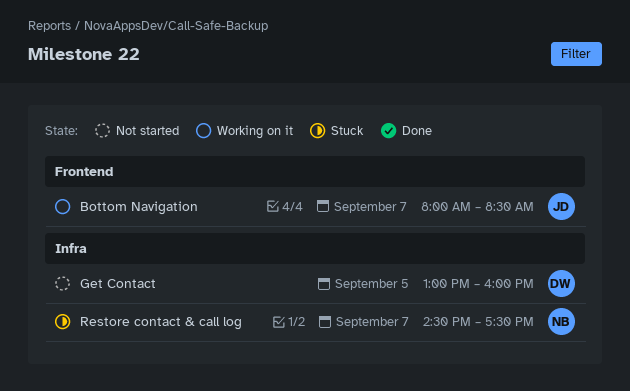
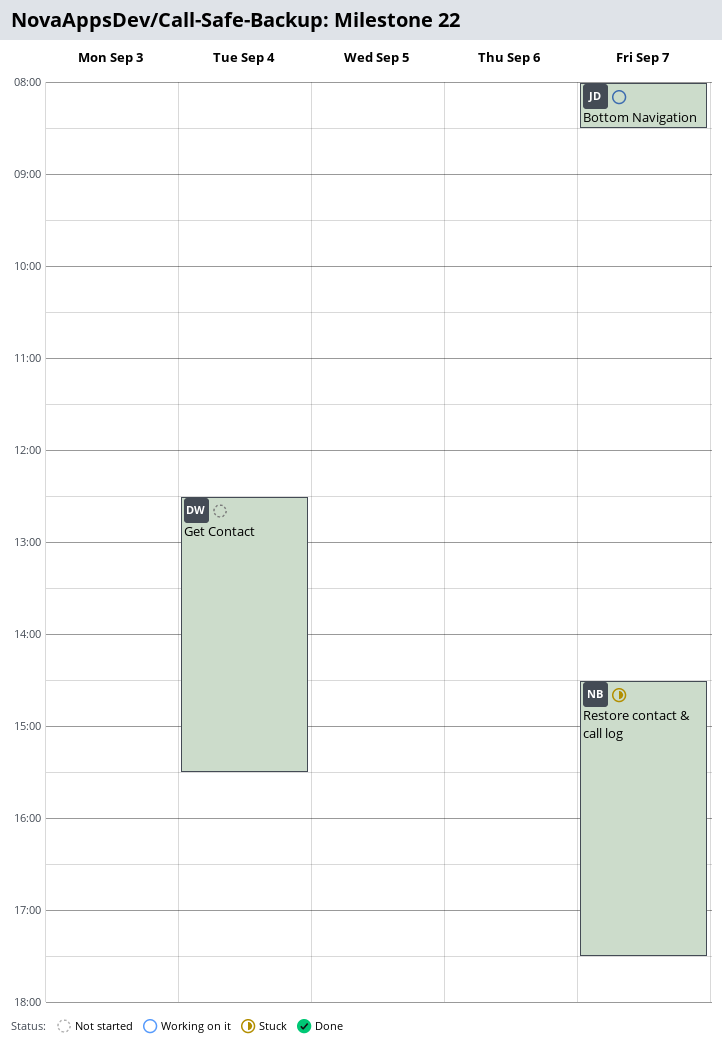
Get Contact, day: Sep 5 -> Sep 4
Get Contact, begins: 13:00 -> 12:30
Get Contact, ends: 16:00 -> 15:30

